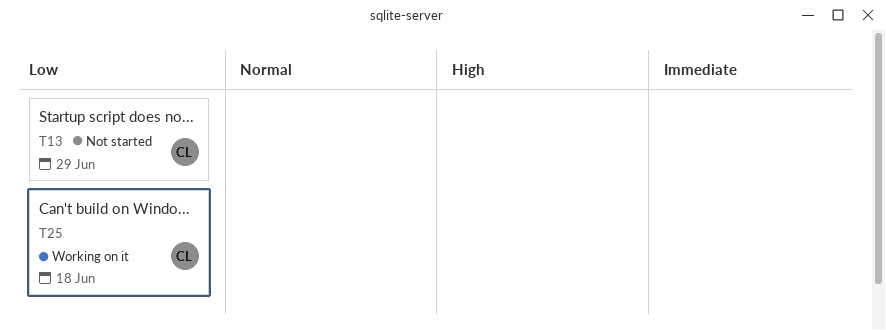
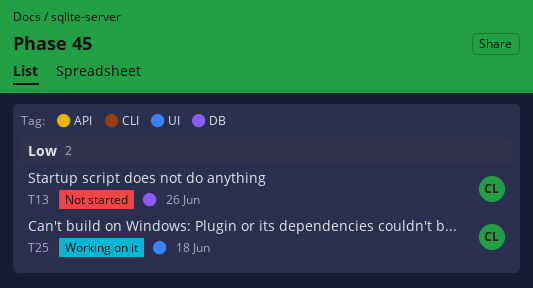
T13, due: Jun 29 -> Jun 26

